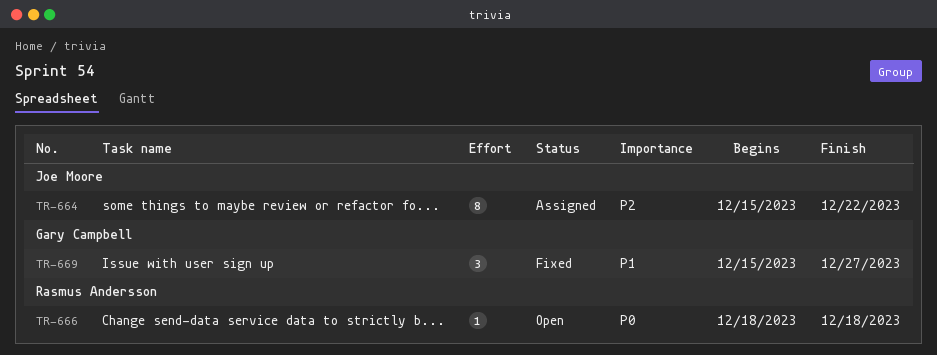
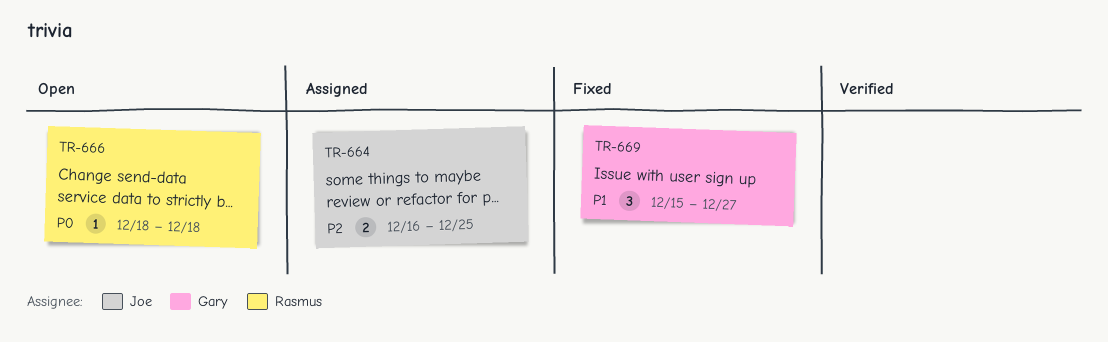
TR-664, estimate: 8 -> 2
TR-664, start: Dec 15 -> Dec 16
TR-664, due: Dec 22 -> Dec 25

